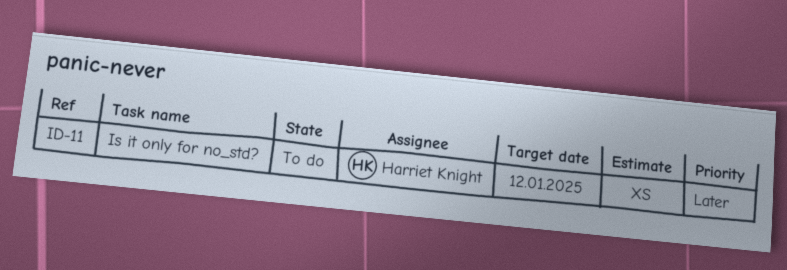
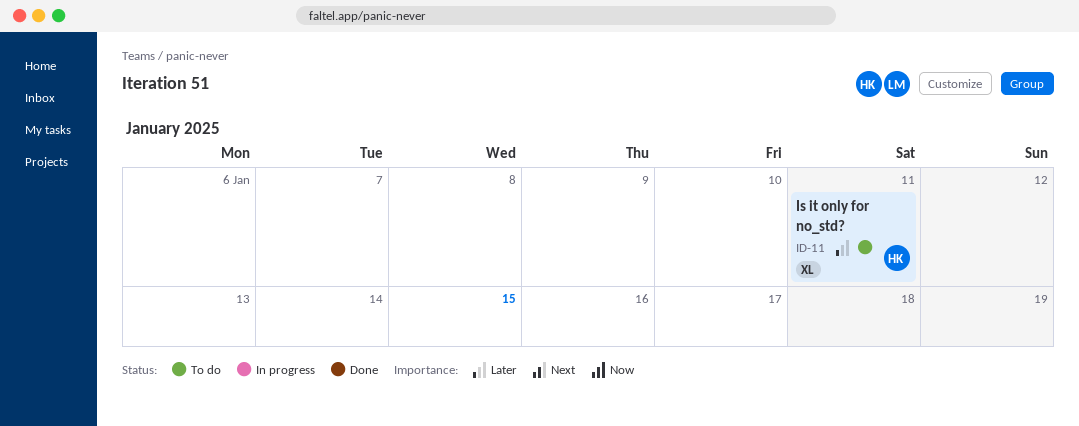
ID-11, estimate: XS -> XL
ID-11, due: Jan 12 -> Jan 11

